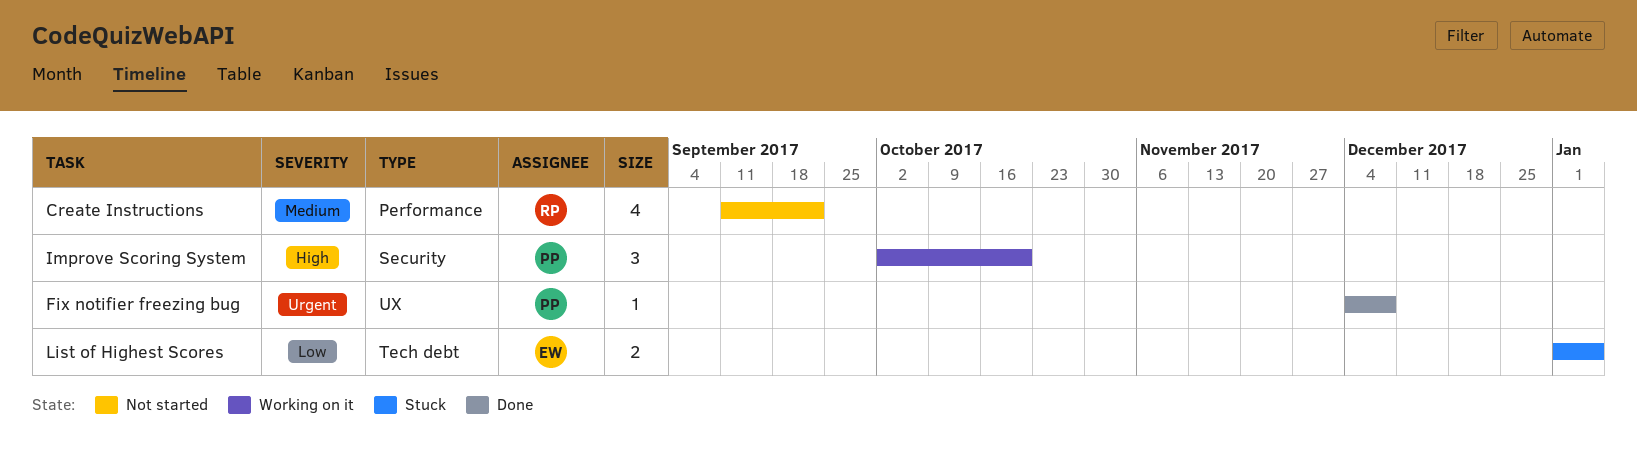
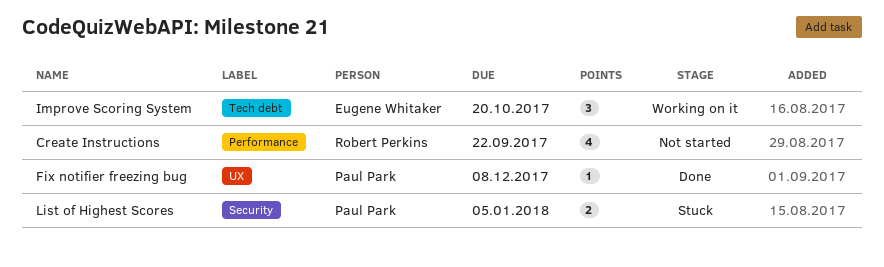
Improve Scoring System, owner: Paul Park -> Eugene Whitaker
Improve Scoring System, label: Security -> Tech debt
List of Highest Scores, owner: Eugene Whitaker -> Paul Park
List of Highest Scores, label: Tech debt -> Security

